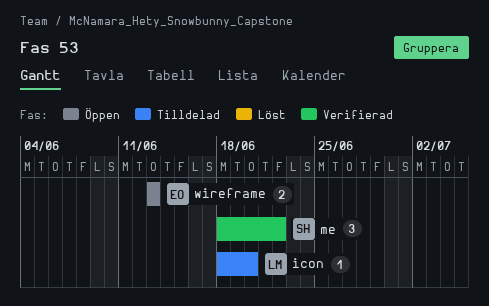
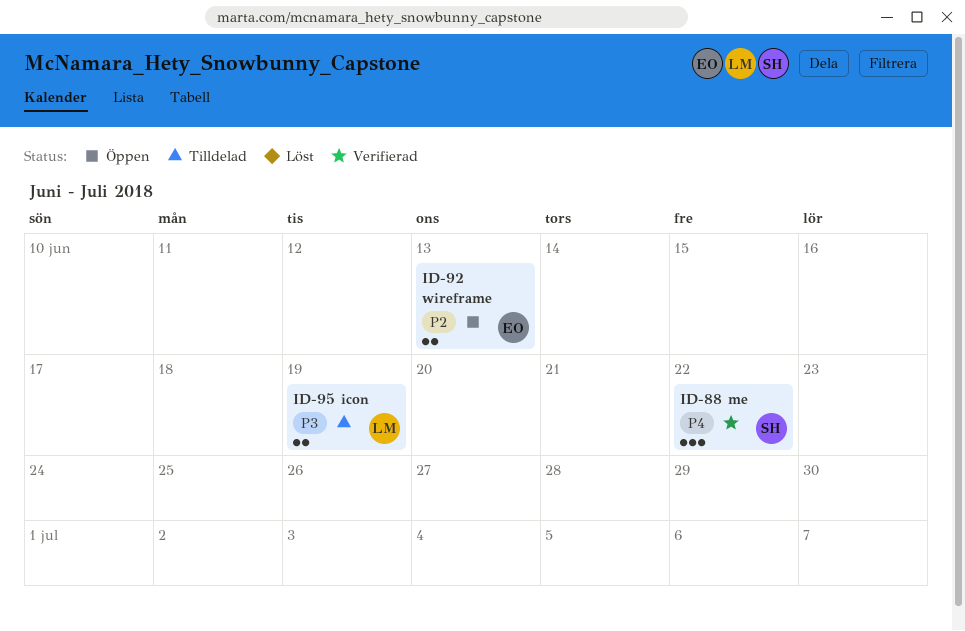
icon, estimate: 1 -> 2
icon, due: Jun 20 -> Jun 19

